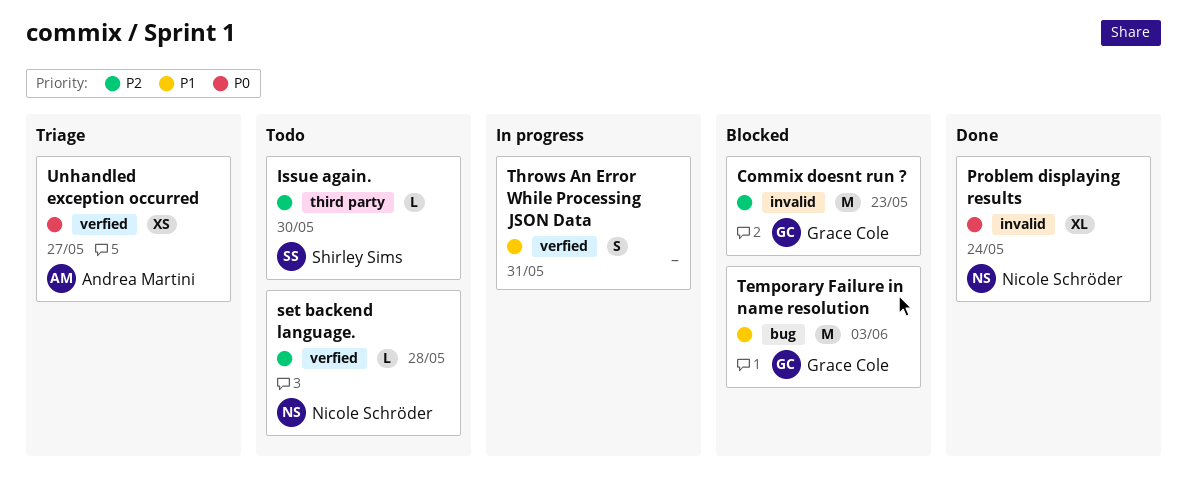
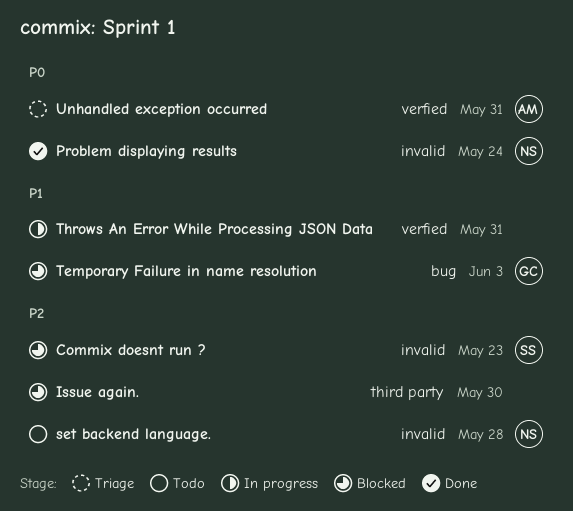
Commix doesnt run ?, owner: Grace Cole -> Shirley Sims
Issue again., status: Todo -> Blocked
Issue again., owner: Shirley Sims -> none
set backend language., label: verfied -> invalid
Unhandled exception occurred, due: May 27 -> May 31

